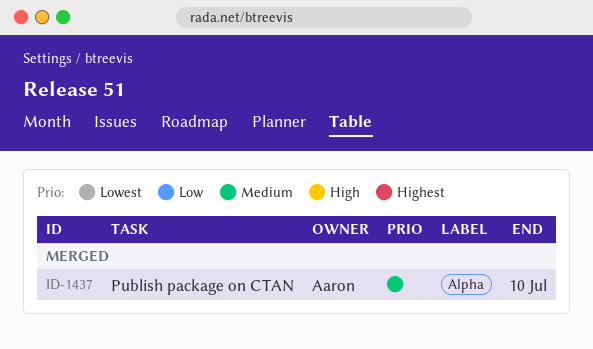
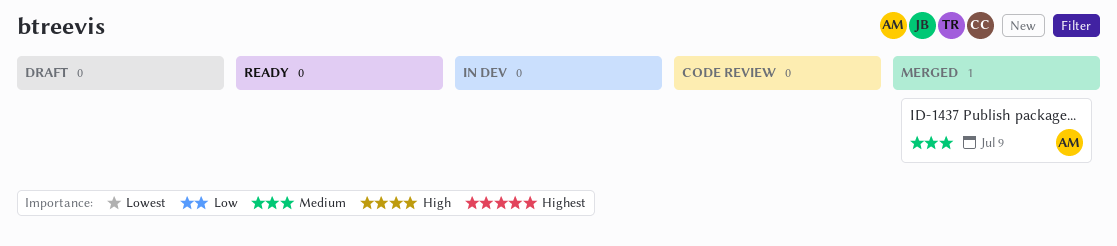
ID-1437, due: Jul 10 -> Jul 9

